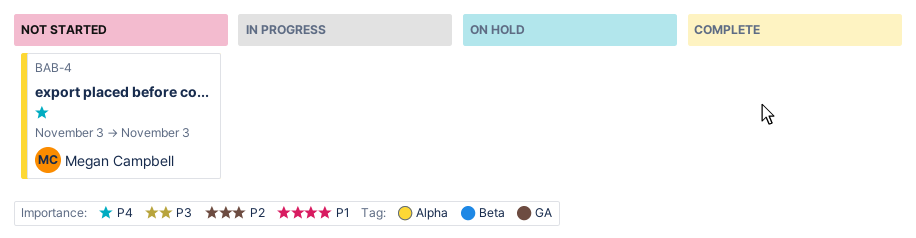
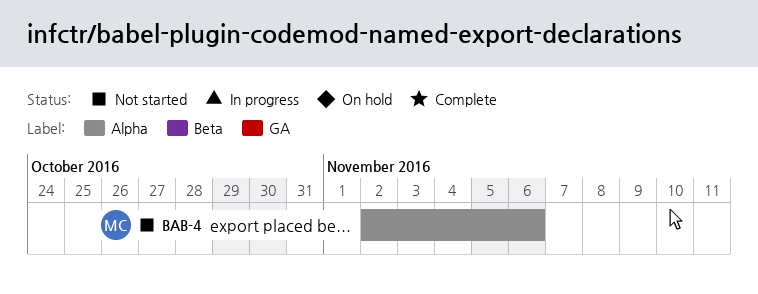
BAB-4, start: Nov 3 -> Nov 2
BAB-4, due: Nov 3 -> Nov 6

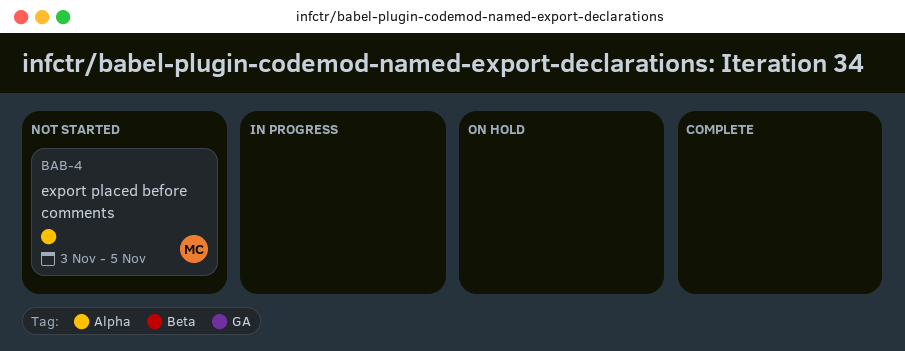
BAB-4, start: Nov 2 -> Nov 3
BAB-4, due: Nov 6 -> Nov 5

